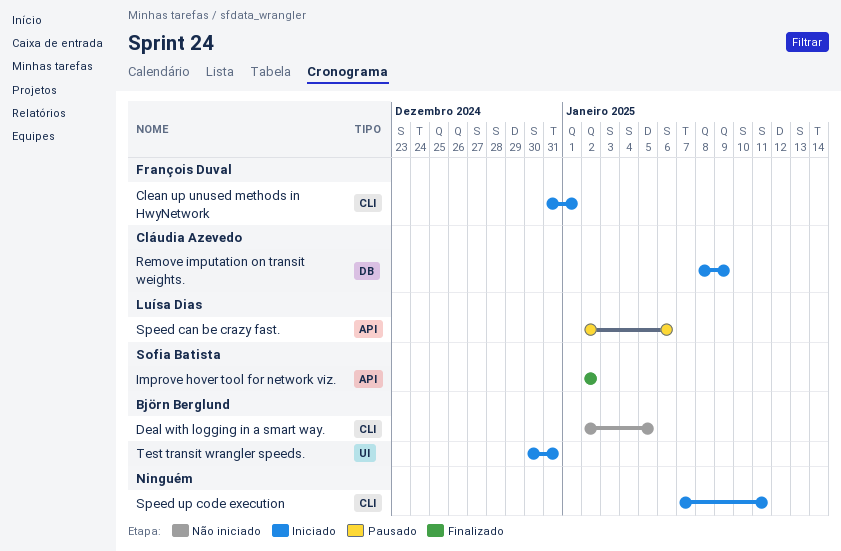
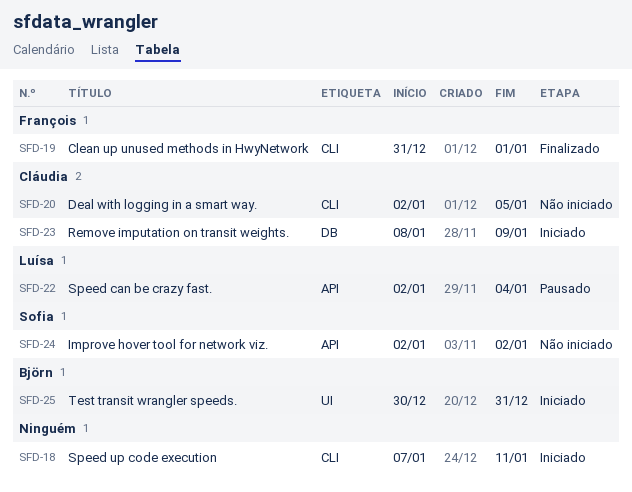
Clean up unused methods in HwyNetwork, status: Iniciado -> Finalizado
Deal with logging in a smart way., owner: Björn Berglund -> Cláudia Azevedo
Improve hover tool for network viz., status: Finalizado -> Não iniciado
Speed can be crazy fast., due: Jan 6 -> Jan 4

